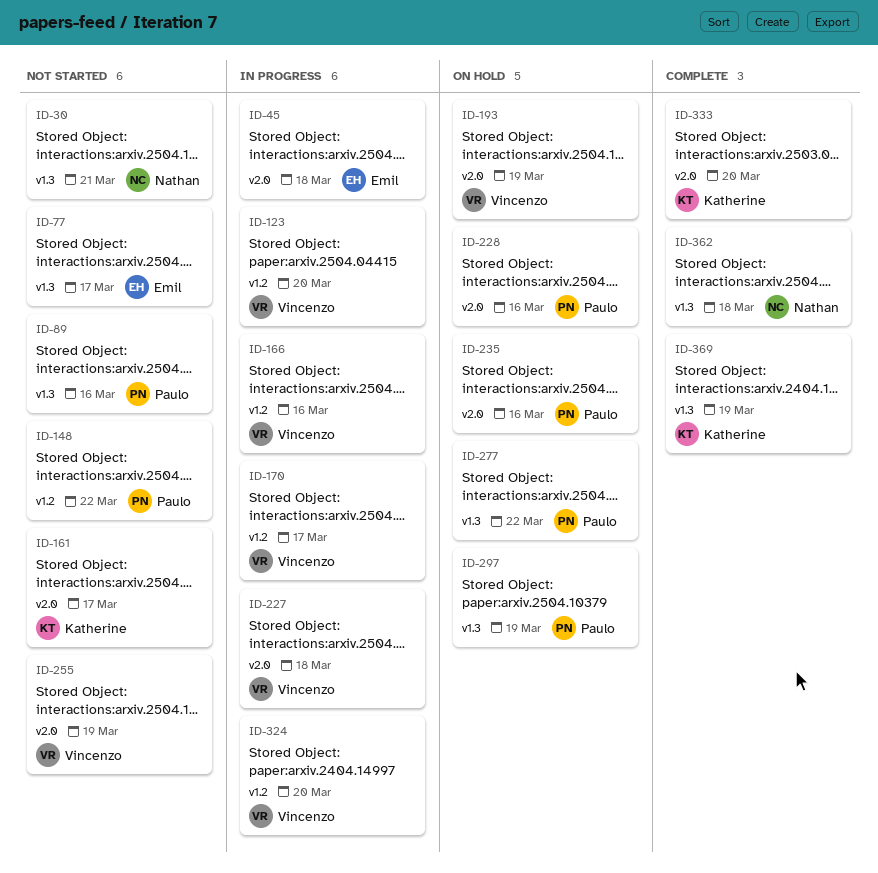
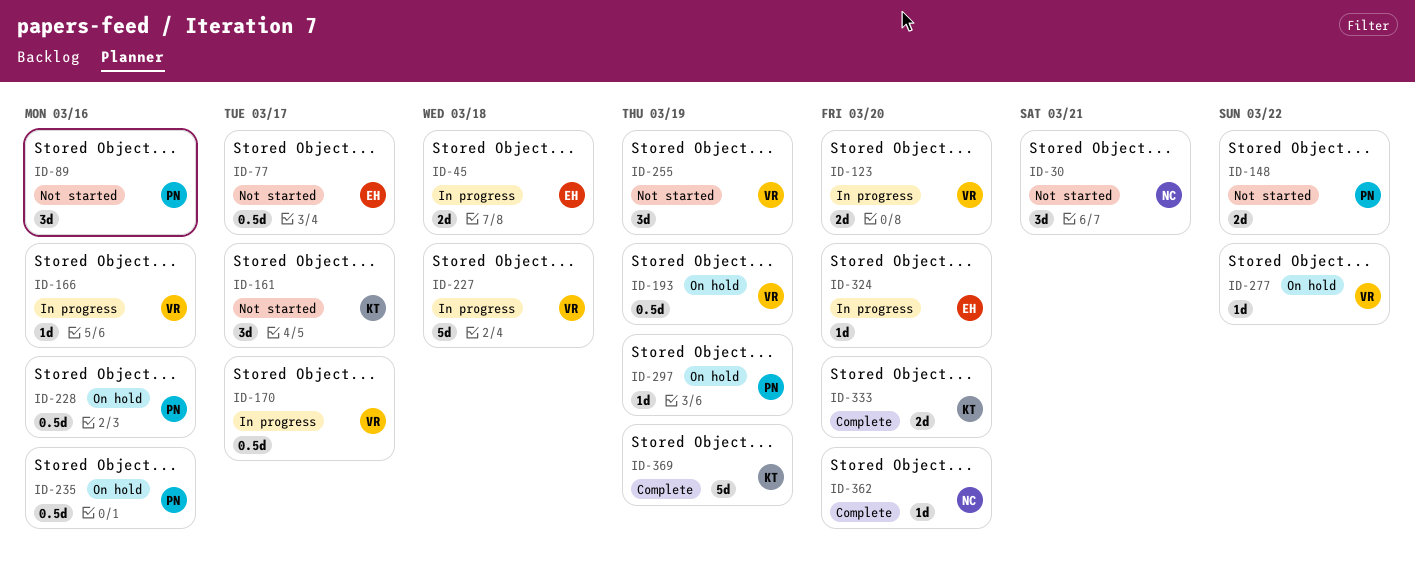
ID-277, owner: Paulo -> Vincenzo
ID-324, owner: Vincenzo -> Emil
ID-362, due: Mar 18 -> Mar 20

